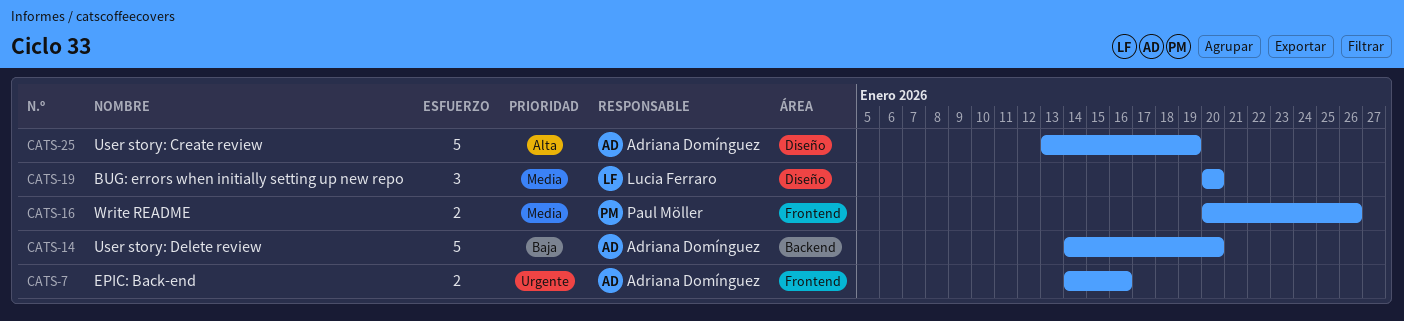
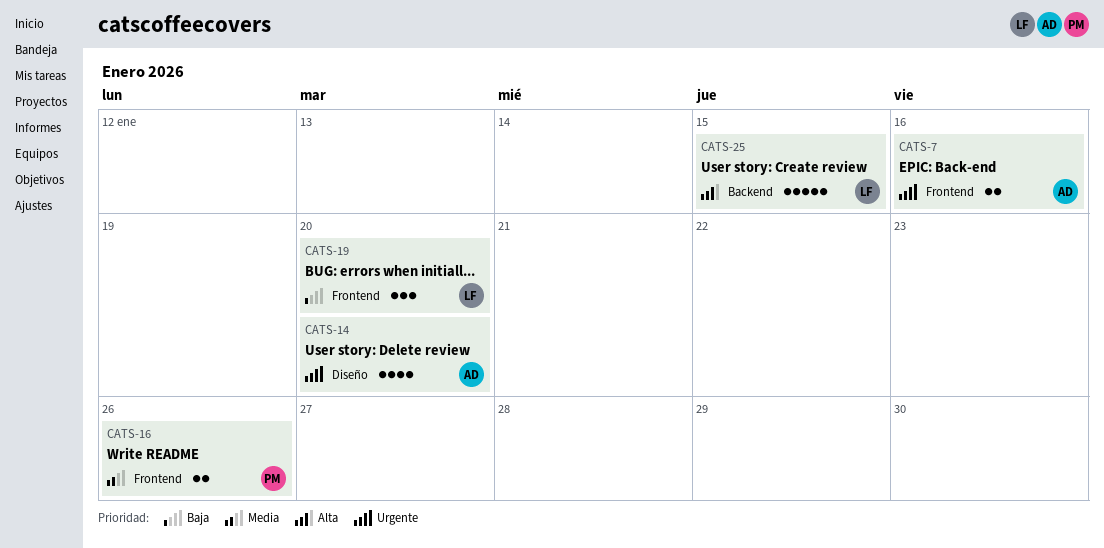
CATS-14, priority: Baja -> Urgente
CATS-14, label: Backend -> Diseño
CATS-14, estimate: 5 -> 4
CATS-19, priority: Media -> Baja
CATS-19, label: Diseño -> Frontend
CATS-25, owner: Adriana Domínguez -> Lucia Ferraro
CATS-25, label: Diseño -> Backend
CATS-25, due: Jan 19 -> Jan 15

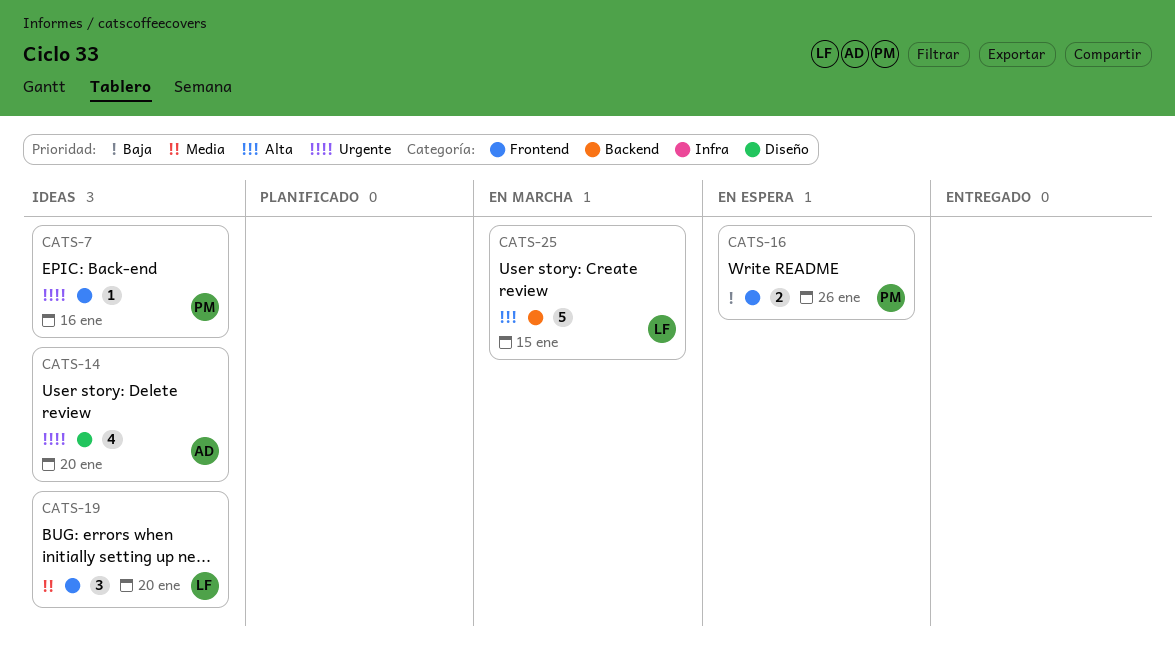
CATS-7, owner: AD -> PM
CATS-7, estimate: 2 -> 1
CATS-16, priority: Media -> Baja
CATS-19, priority: Baja -> Media

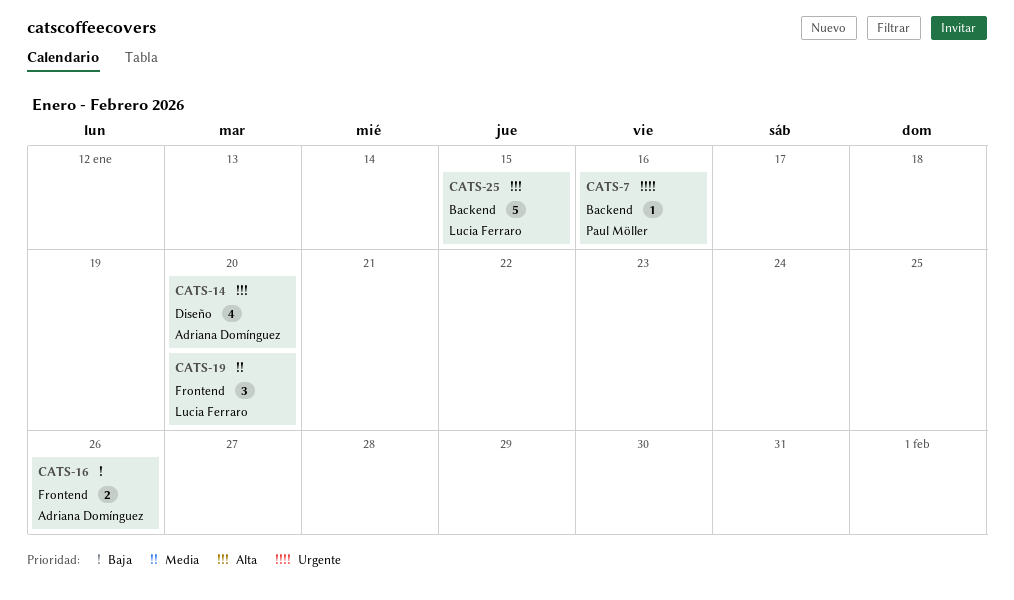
CATS-7, label: Frontend -> Backend
CATS-14, priority: Urgente -> Alta
CATS-16, owner: Paul Möller -> Adriana Domínguez

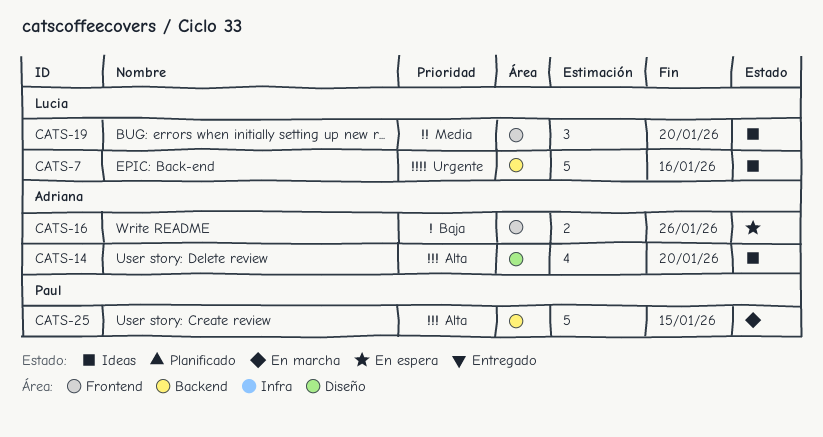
CATS-7, owner: Paul Möller -> Lucia Ferraro
CATS-7, estimate: 1 -> 5
CATS-25, owner: Lucia Ferraro -> Paul Möller

